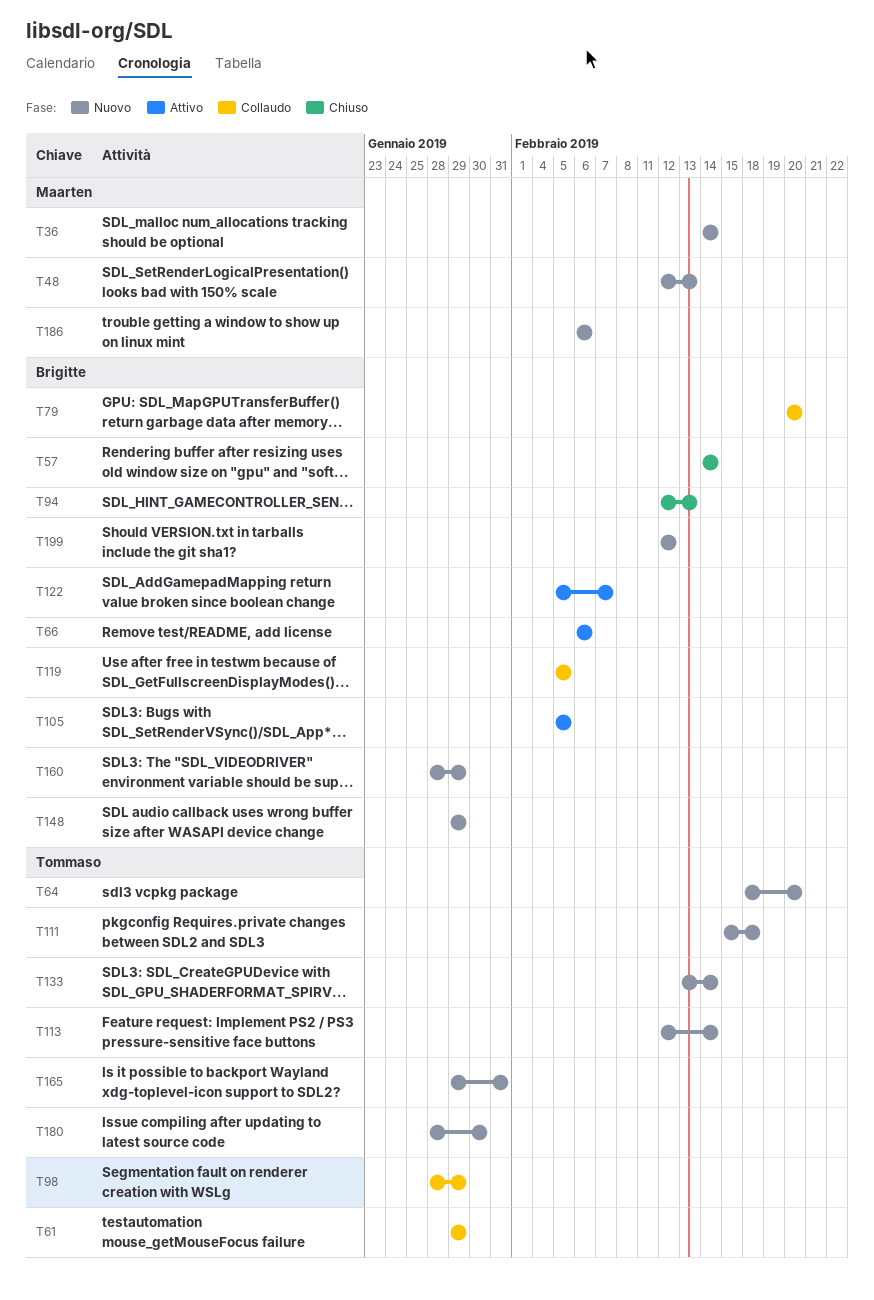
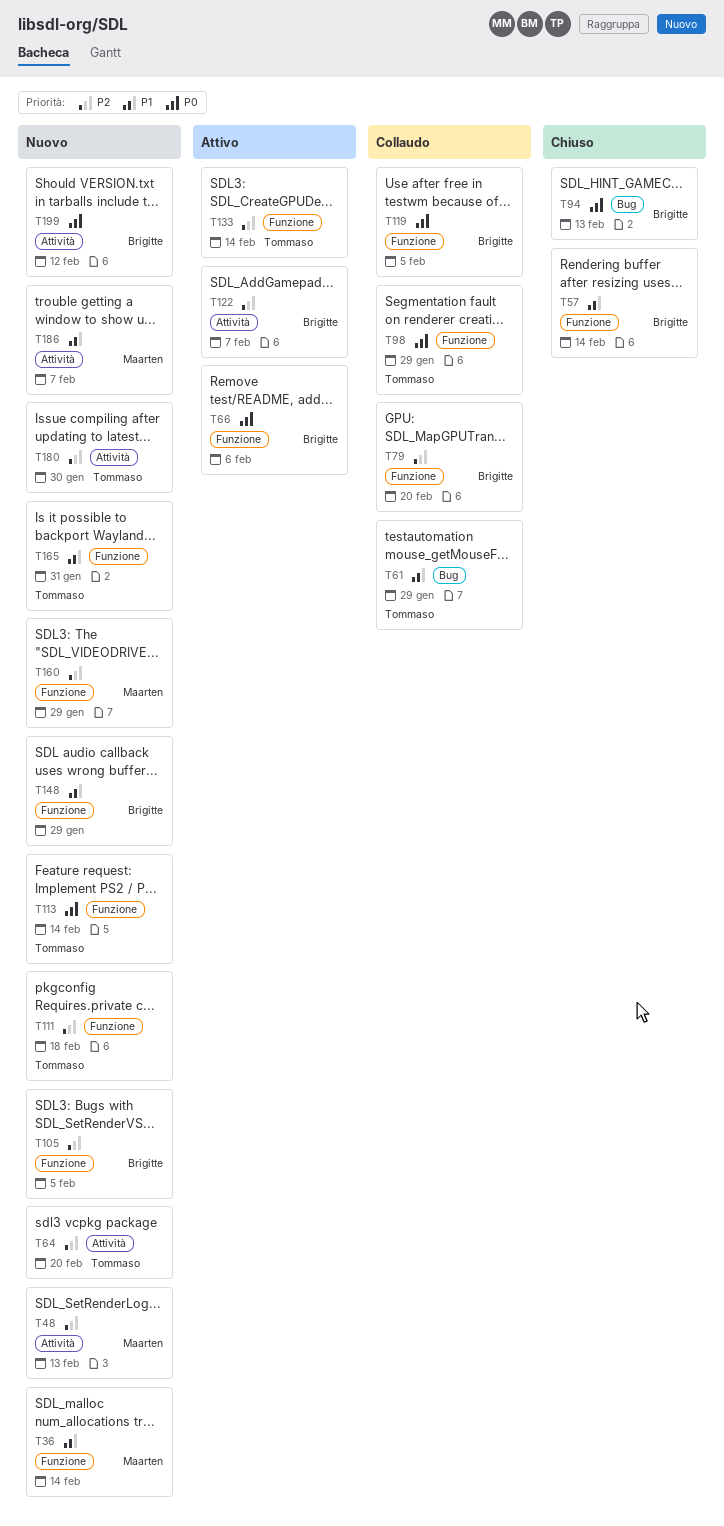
T105, status: Attivo -> Nuovo
T133, status: Nuovo -> Attivo
T160, owner: Brigitte -> Maarten
T186, due: Feb 6 -> Feb 7

